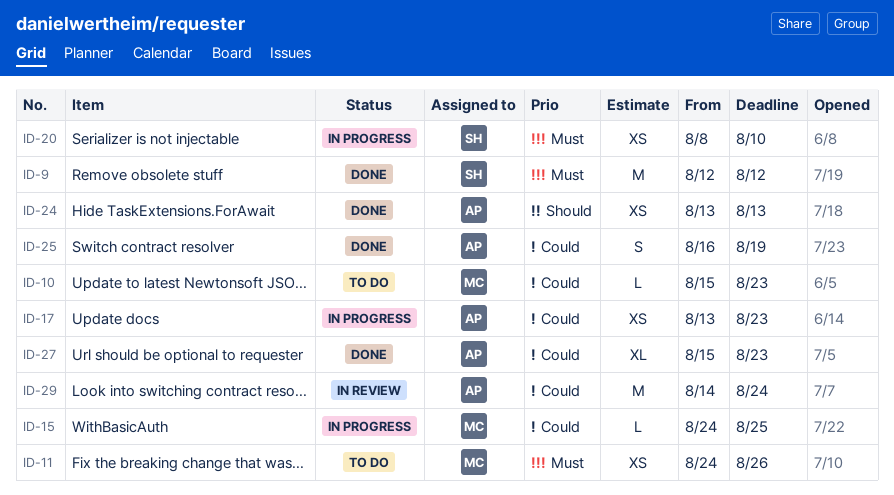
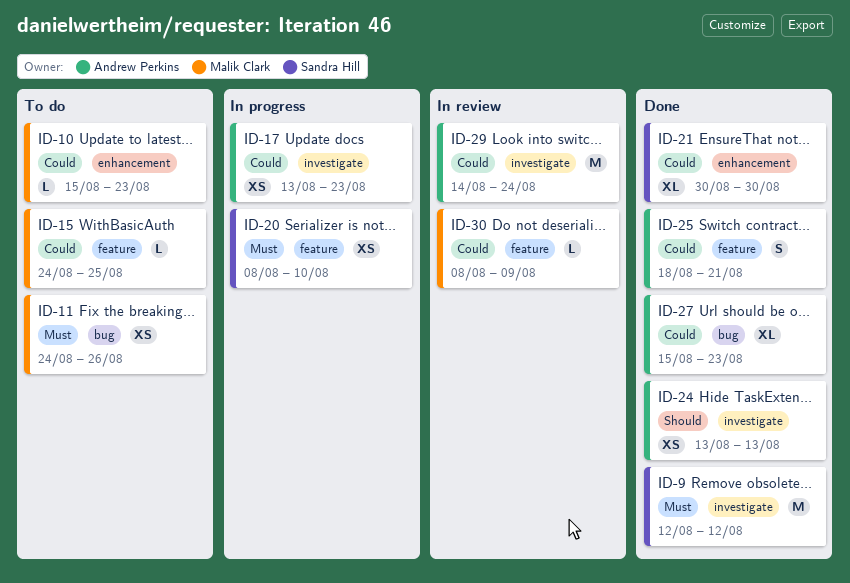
ID-15, status: In progress -> To do
ID-21: none -> present
ID-25, start: Aug 16 -> Aug 18
ID-25, due: Aug 19 -> Aug 21
ID-30: none -> present

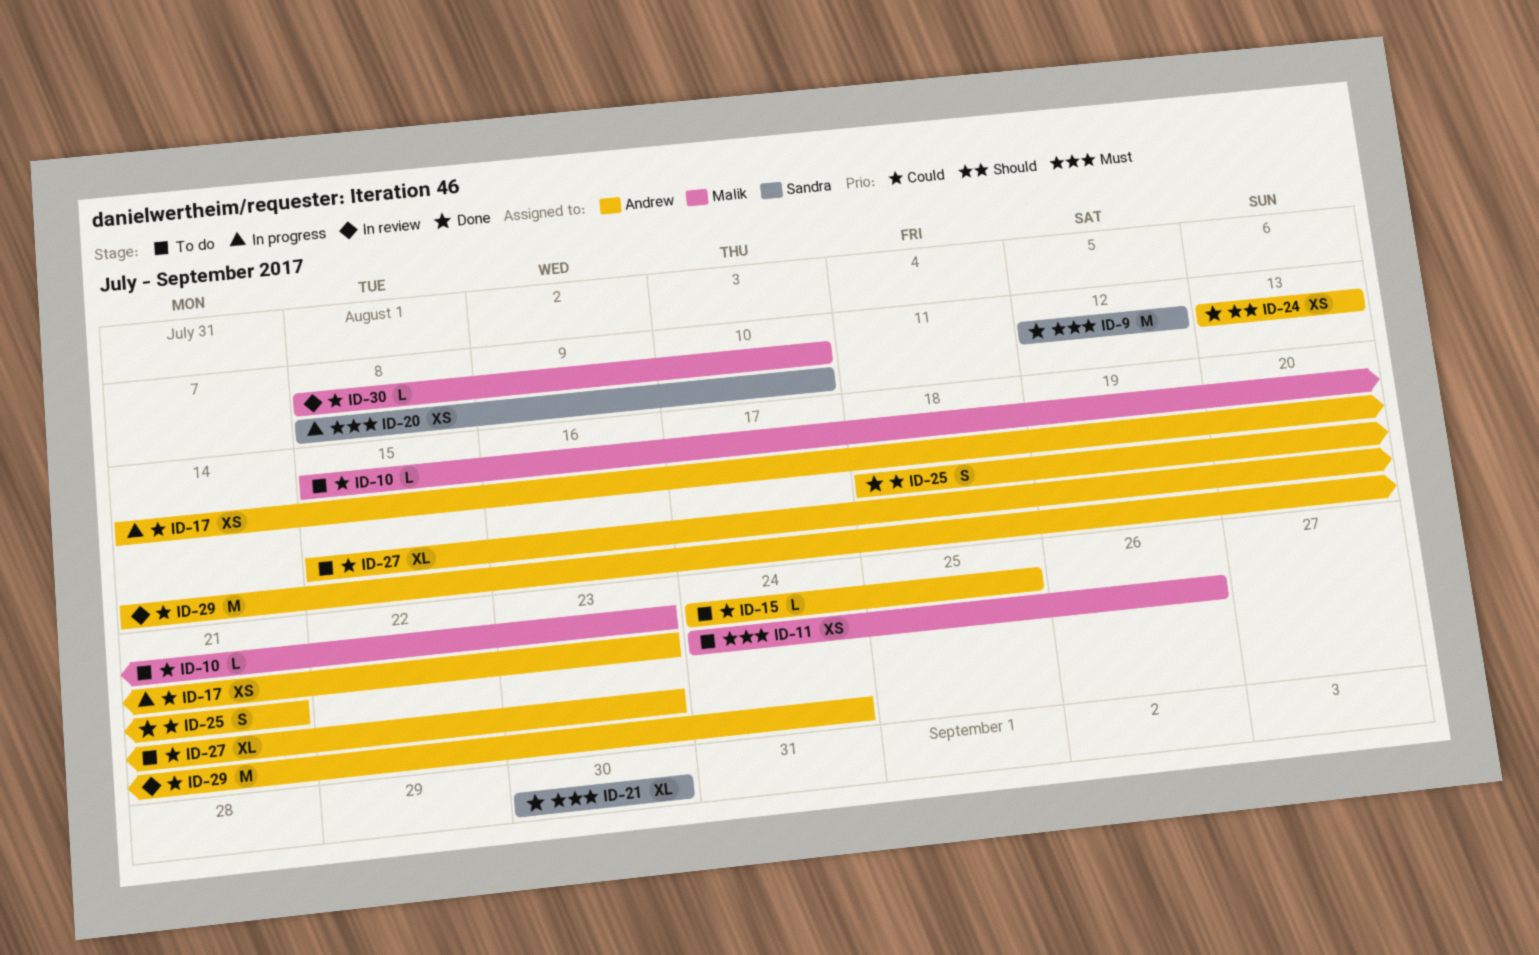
ID-15, owner: Malik Clark -> Andrew Perkins
ID-17, start: Aug 13 -> Aug 14
ID-21, priority: Could -> Must
ID-27, status: Done -> To do
ID-30, due: Aug 9 -> Aug 10

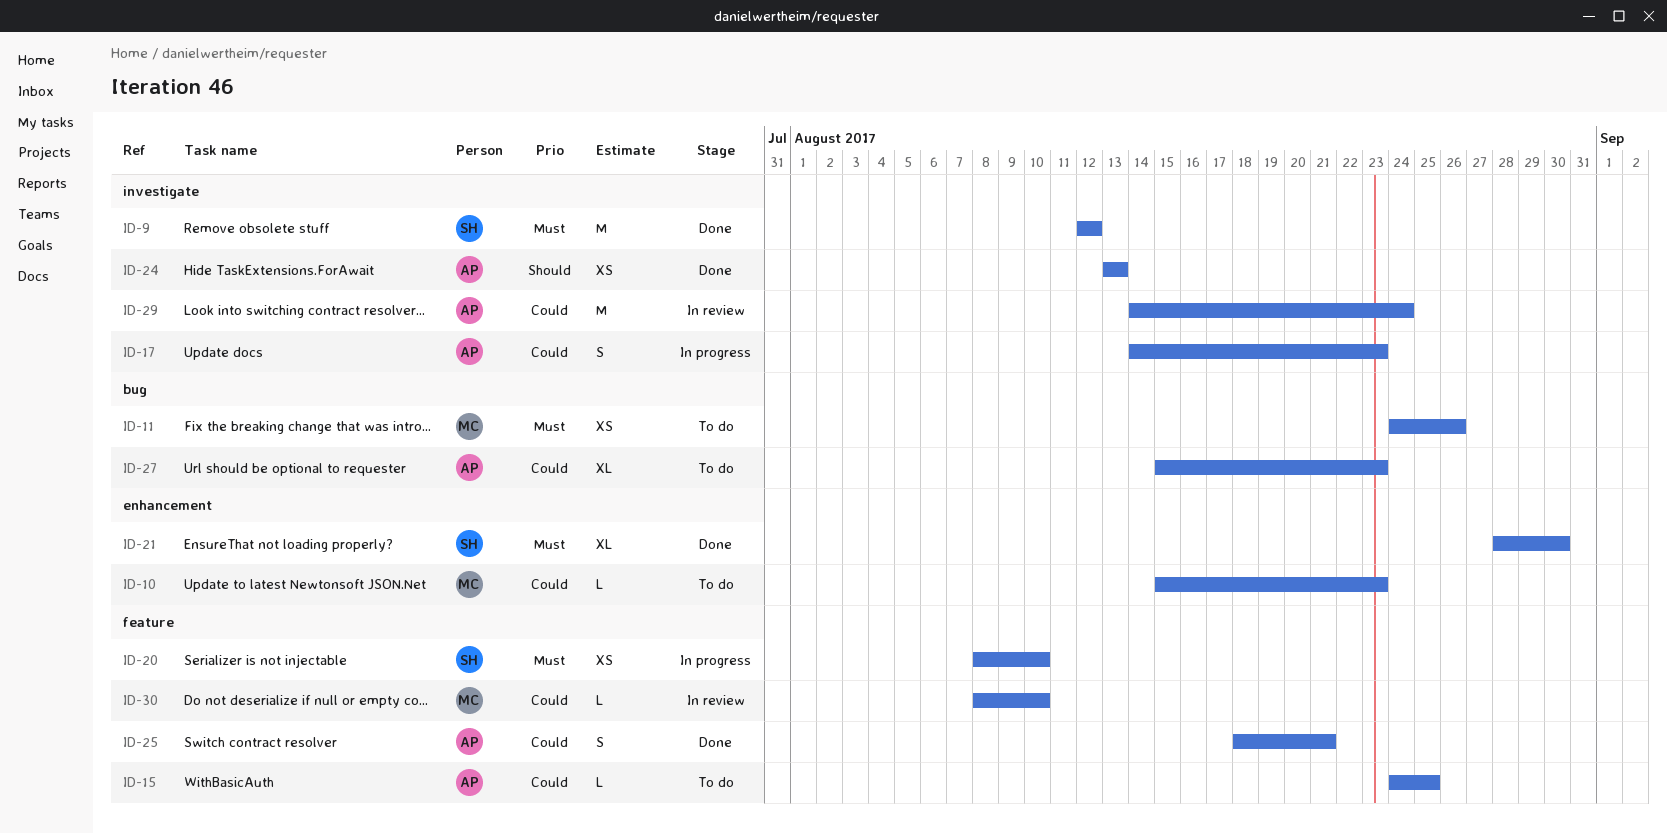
ID-17, estimate: XS -> S
ID-21, start: Aug 30 -> Aug 28

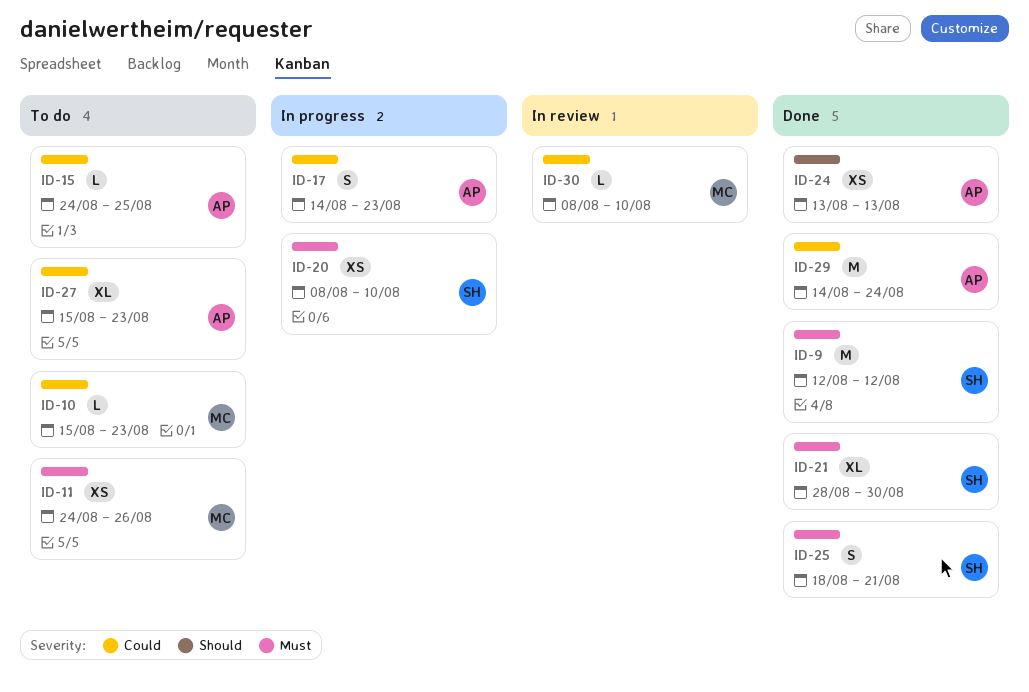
ID-25, owner: AP -> SH
ID-25, priority: Could -> Must
ID-29, status: In review -> Done

